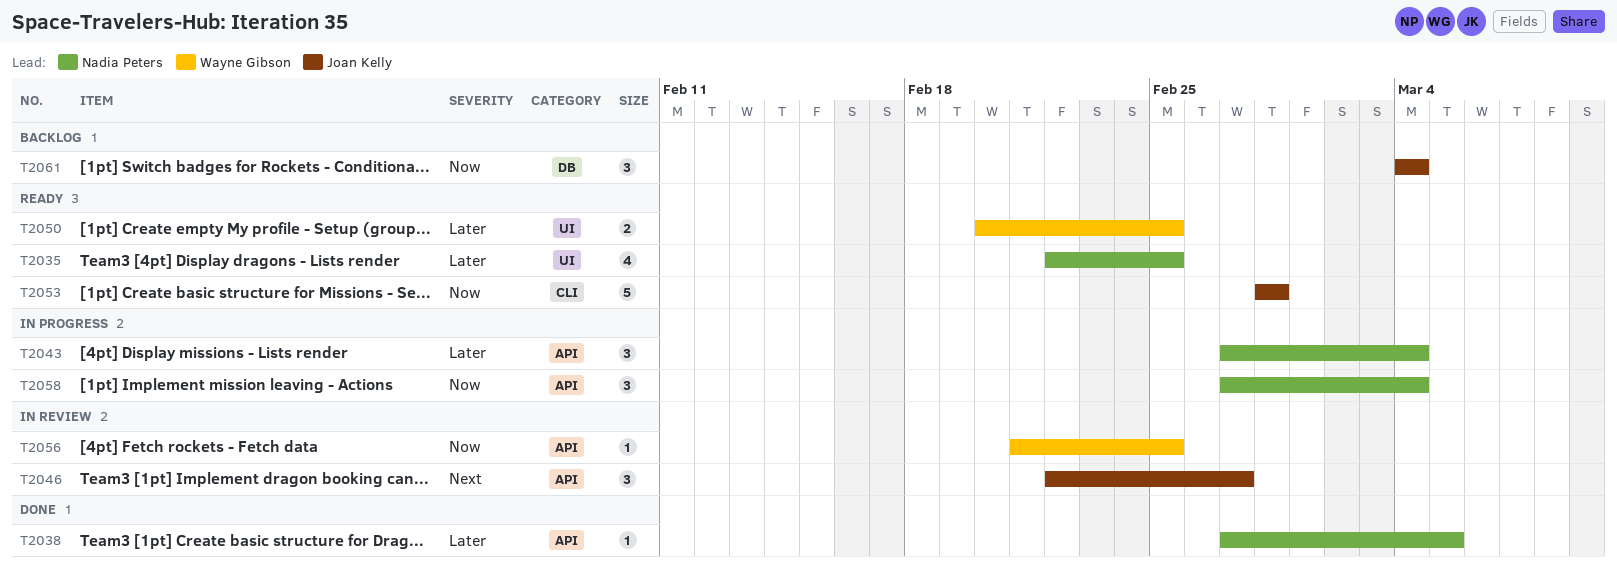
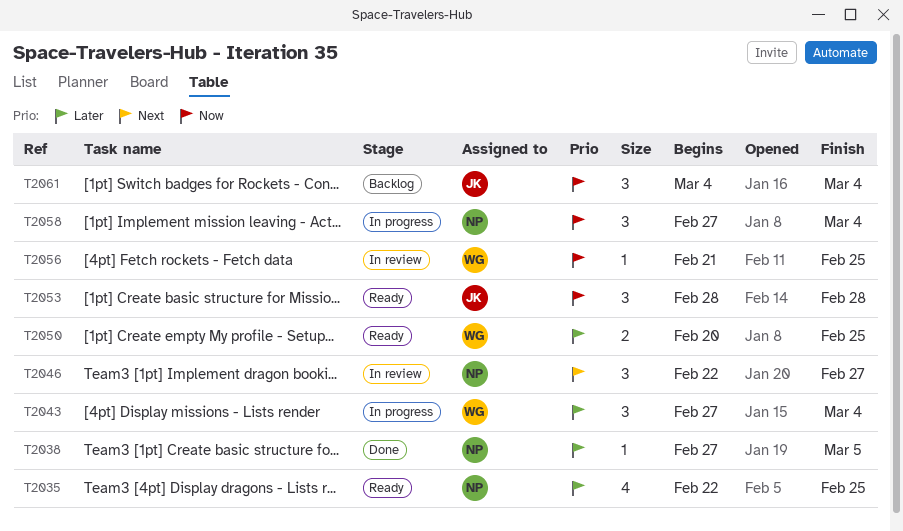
T2043, owner: Nadia Peters -> Wayne Gibson
T2046, owner: Joan Kelly -> Nadia Peters
T2053, estimate: 5 -> 3

